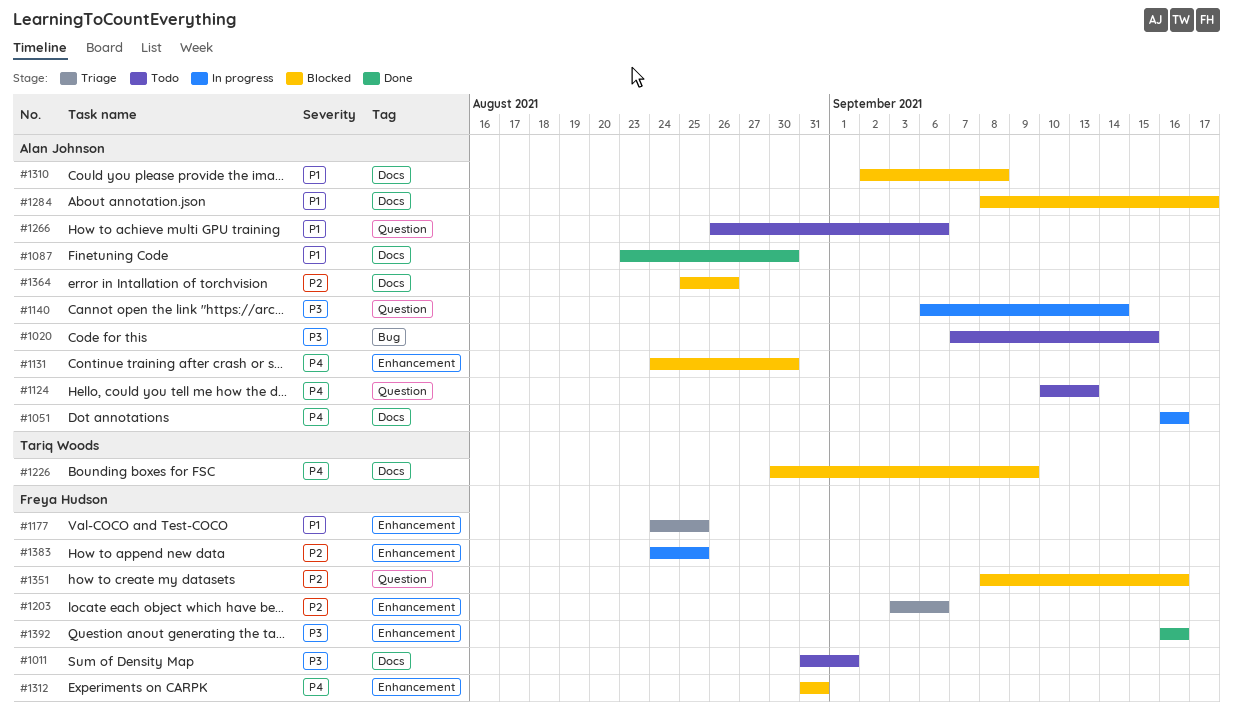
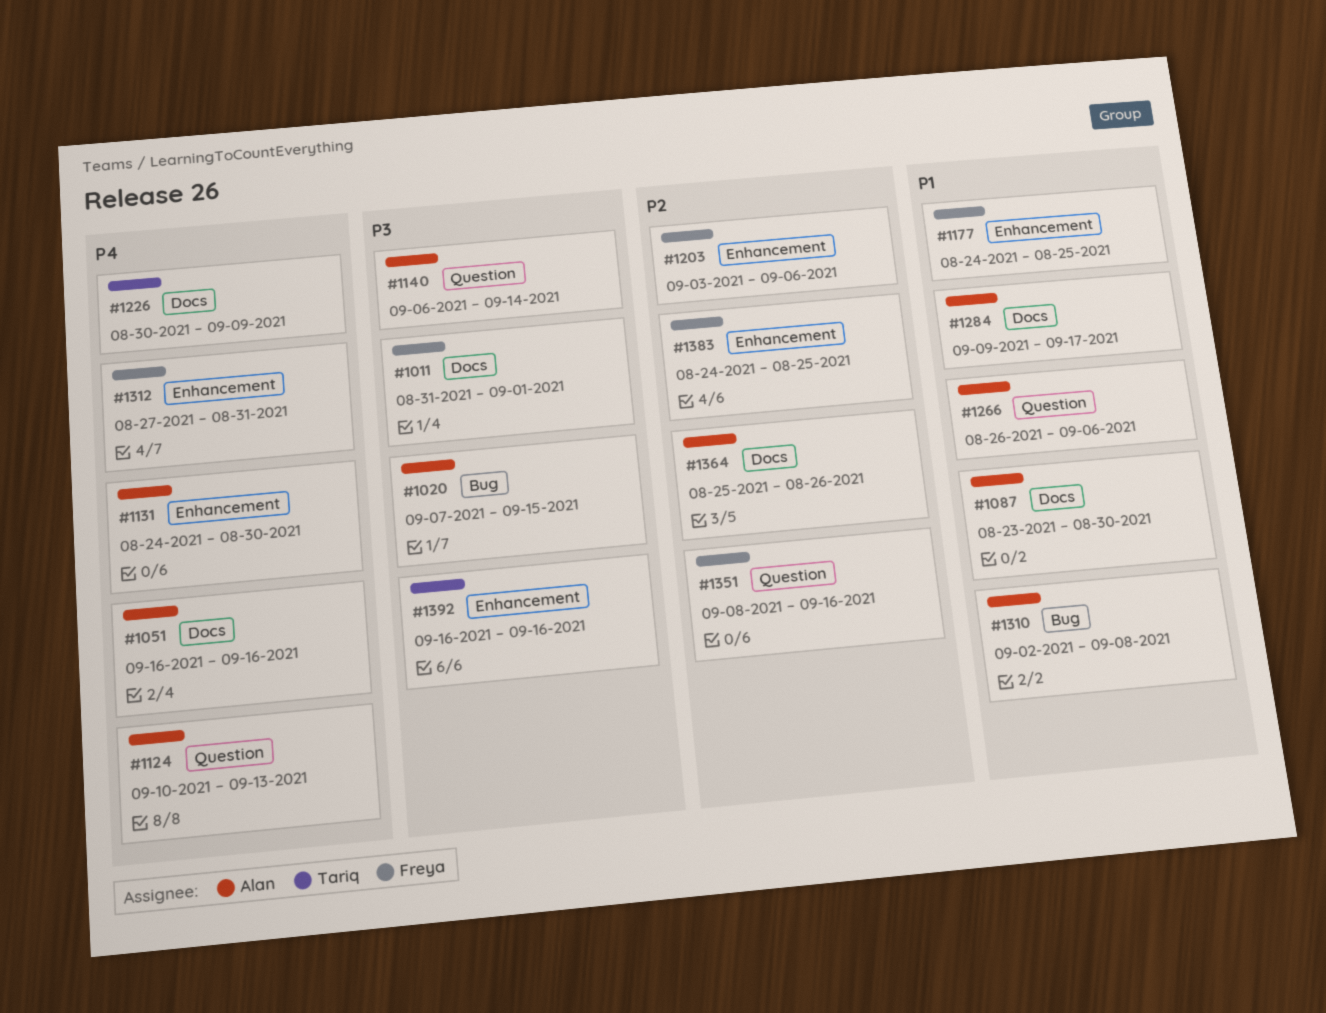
#1284, start: Sep 8 -> Sep 9
#1310, label: Docs -> Bug
#1312, start: Aug 31 -> Aug 27
#1392, owner: Freya Hudson -> Tariq Woods

